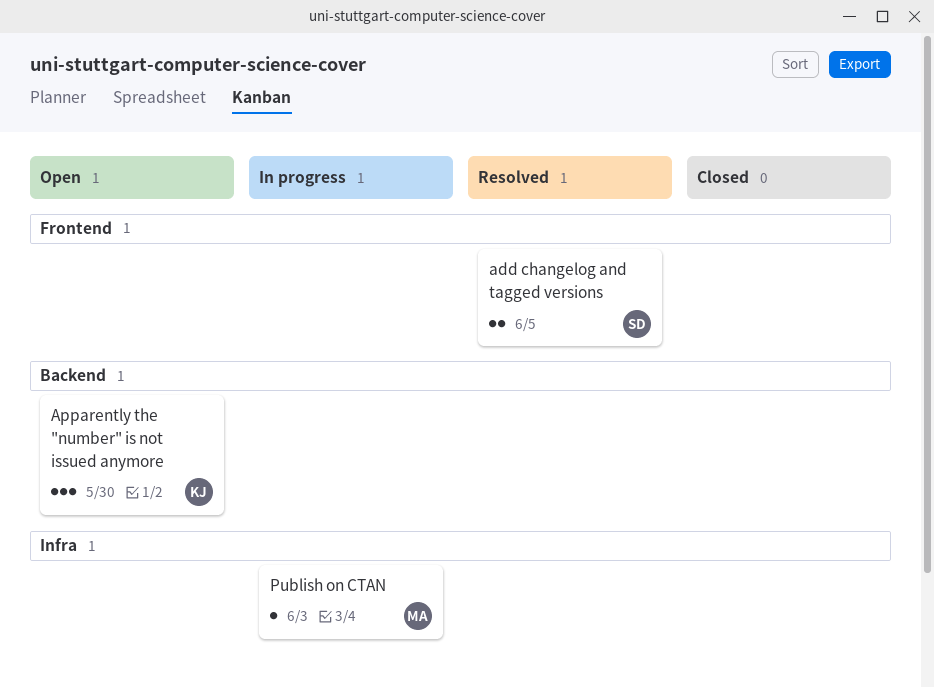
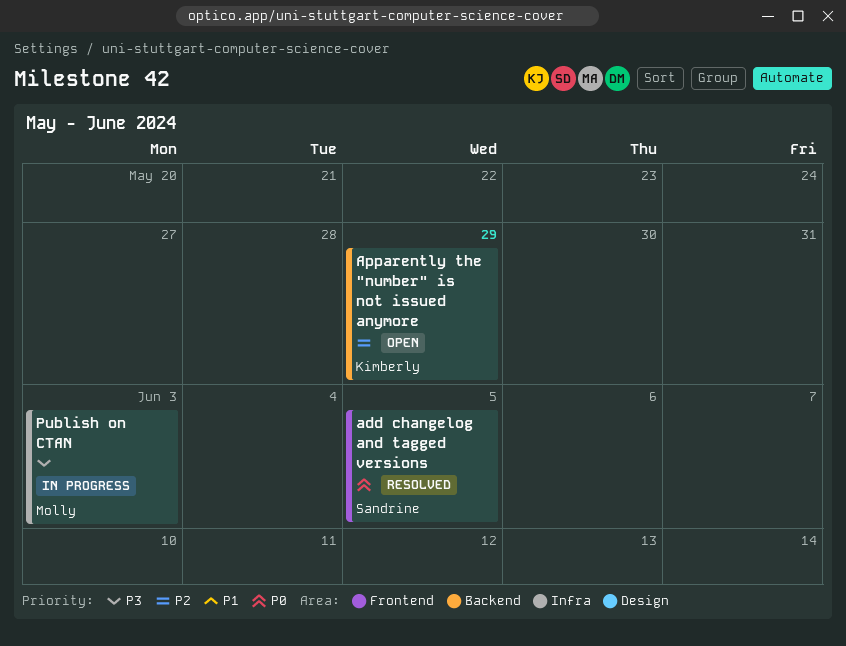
Apparently the "number" is not issued anymore, due: May 30 -> May 29

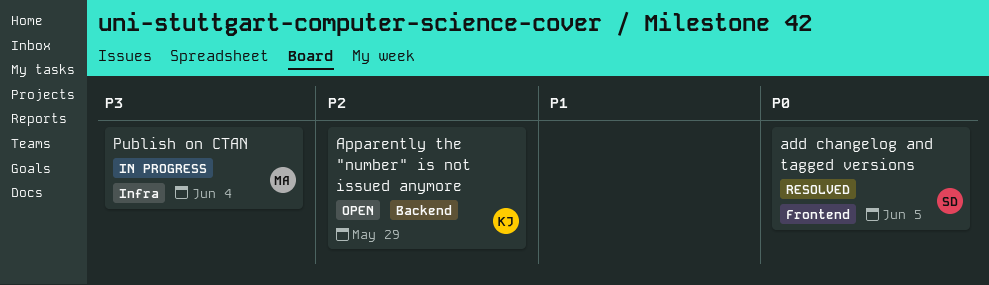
Publish on CTAN, due: Jun 3 -> Jun 4

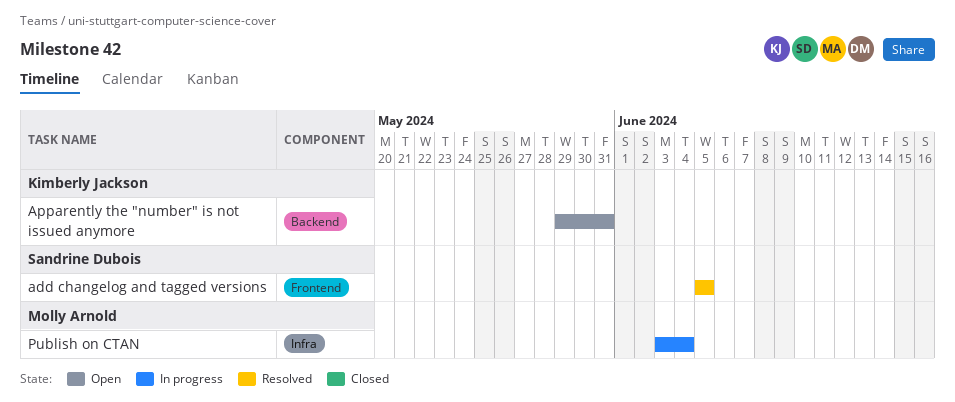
Apparently the "number" is not issued anymore, due: May 29 -> May 31

